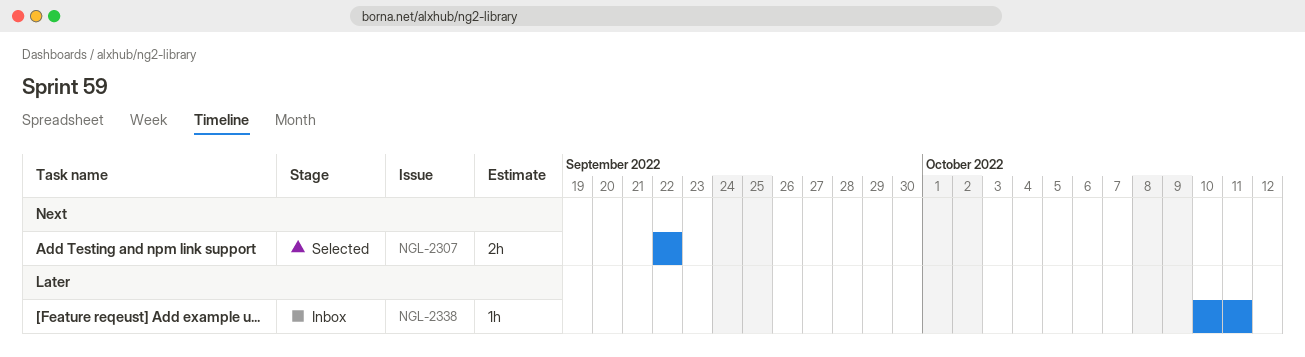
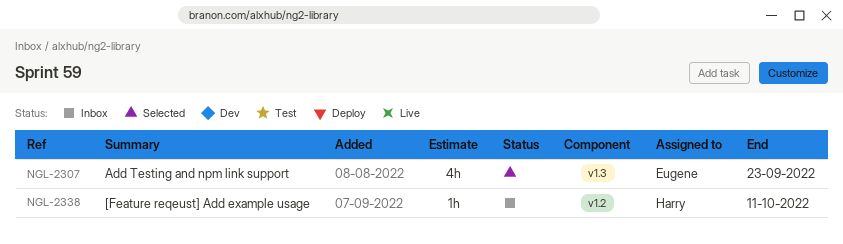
NGL-2307, estimate: 2h -> 4h
NGL-2307, due: Sep 22 -> Sep 23

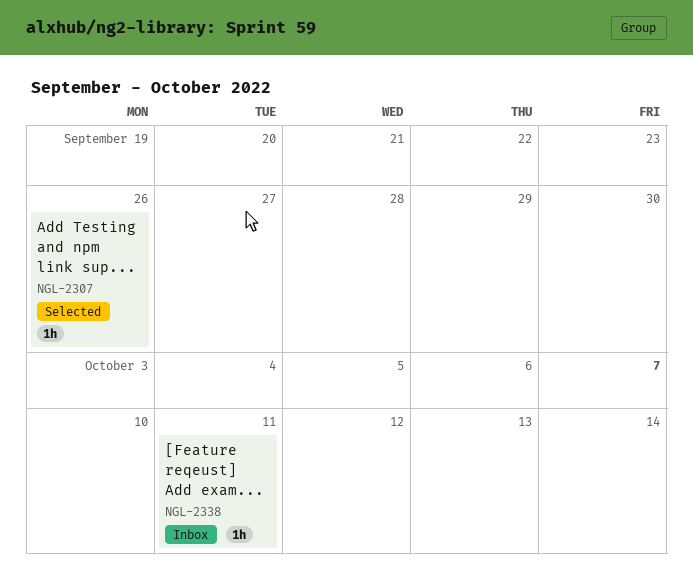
NGL-2307, estimate: 4h -> 1h
NGL-2307, due: Sep 23 -> Sep 26

